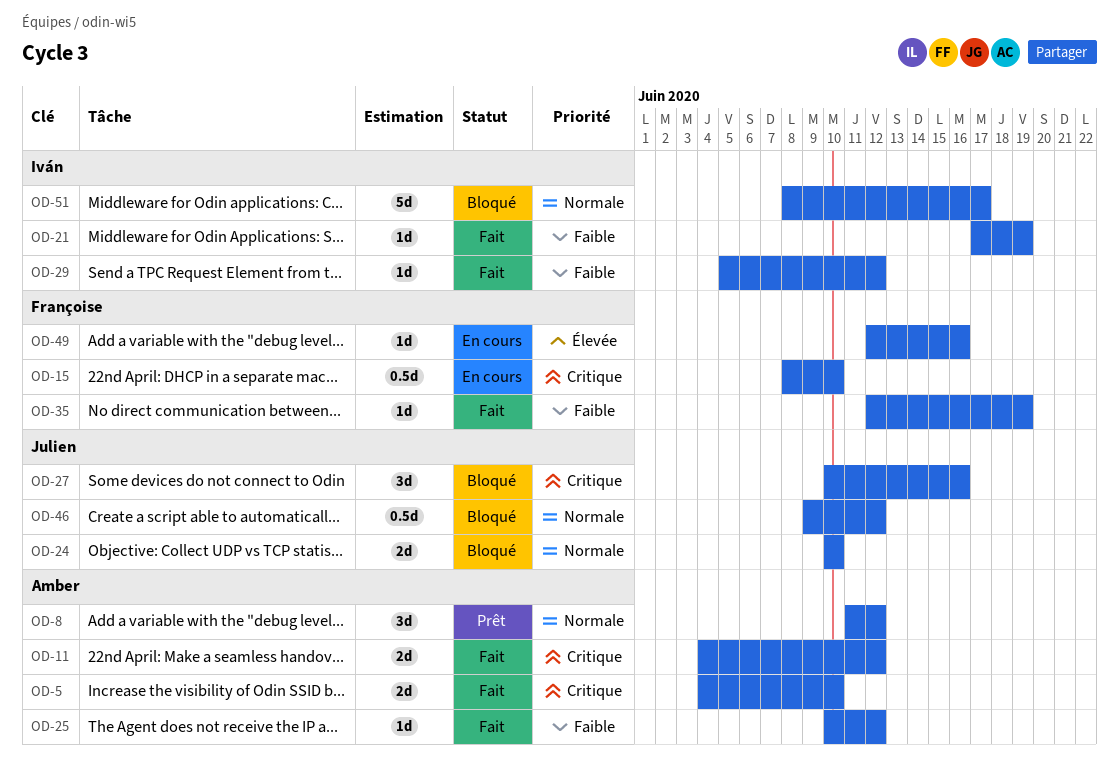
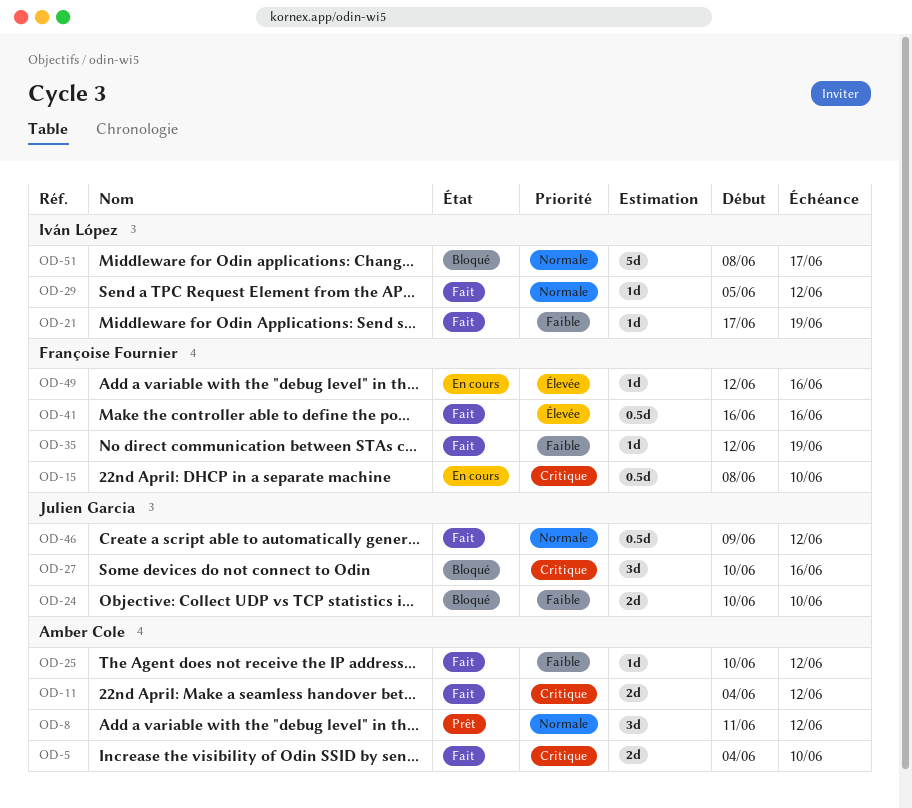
OD-24, priority: Normale -> Faible
OD-29, priority: Faible -> Normale
OD-41: none -> present
OD-46, status: Bloqué -> Fait

